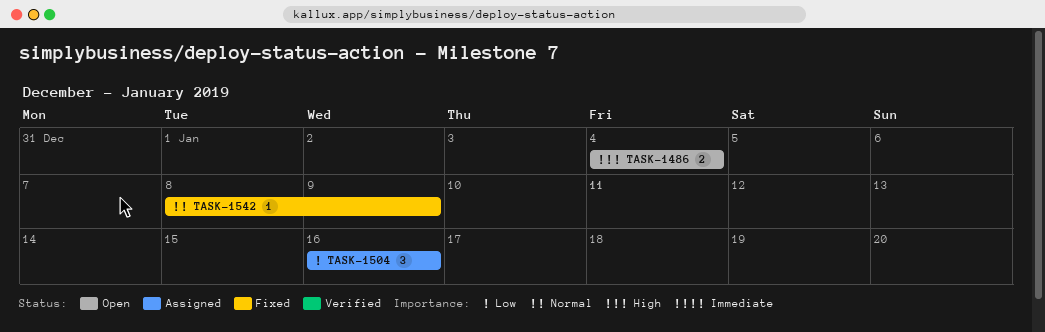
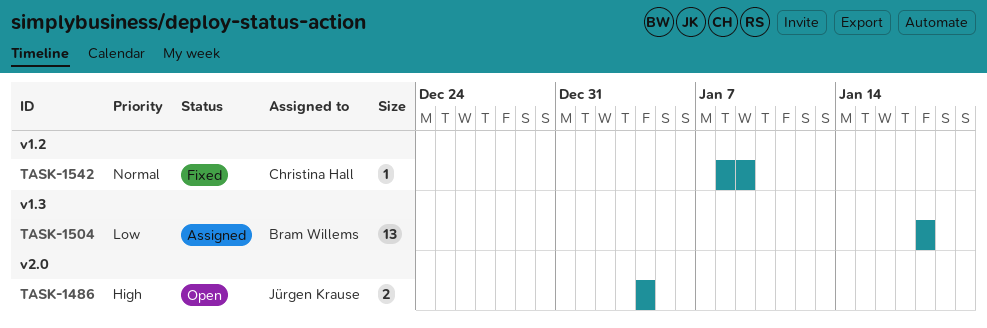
TASK-1504, estimate: 3 -> 13
TASK-1504, start: Jan 16 -> Jan 18
TASK-1504, due: Jan 16 -> Jan 18

